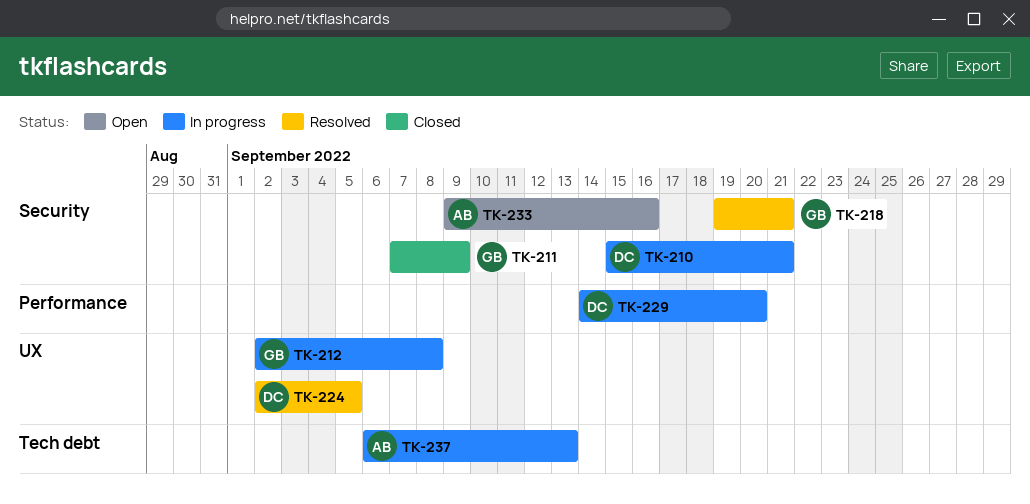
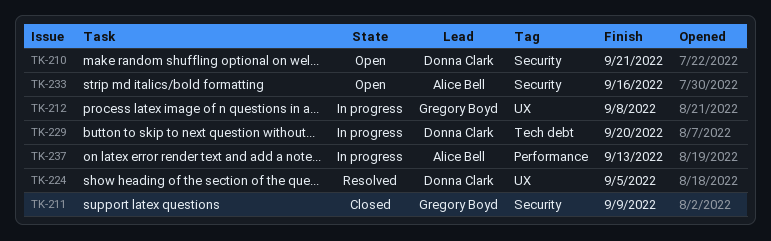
TK-210, status: In progress -> Open
TK-218: present -> none
TK-229, label: Performance -> Tech debt
TK-237, label: Tech debt -> Performance

